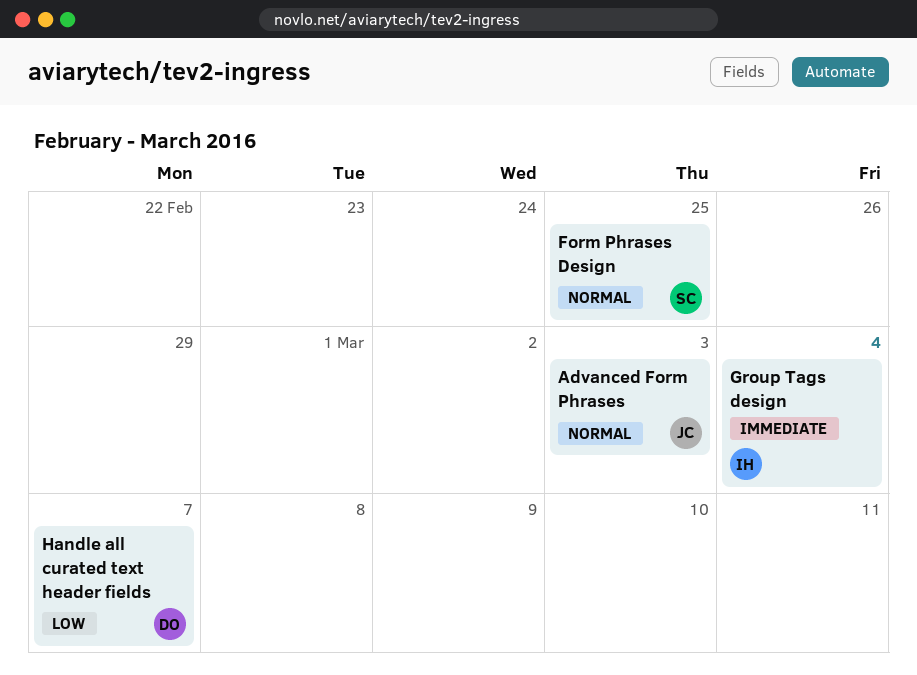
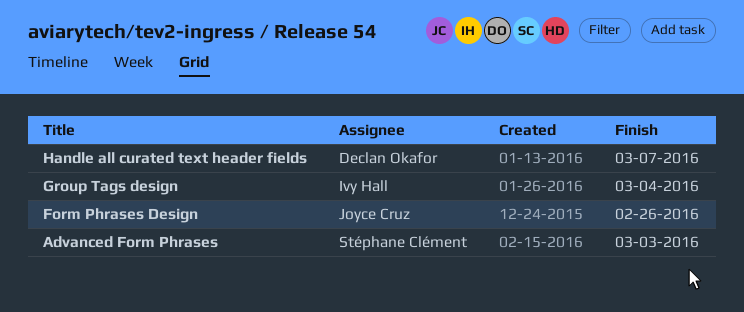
Advanced Form Phrases, owner: Joyce Cruz -> Stéphane Clément
Form Phrases Design, owner: Stéphane Clément -> Joyce Cruz
Form Phrases Design, due: Feb 25 -> Feb 26

